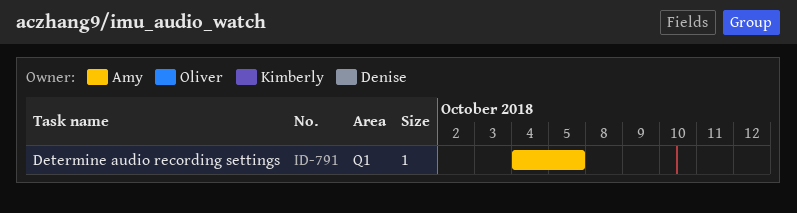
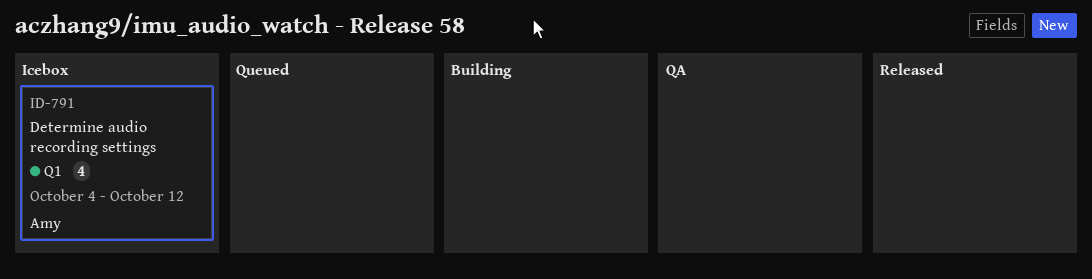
ID-791, estimate: 1 -> 4
ID-791, due: Oct 5 -> Oct 12

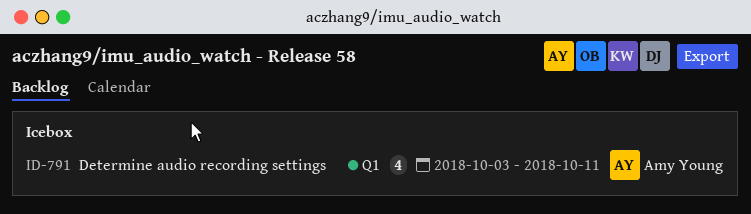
ID-791, start: Oct 4 -> Oct 3
ID-791, due: Oct 12 -> Oct 11

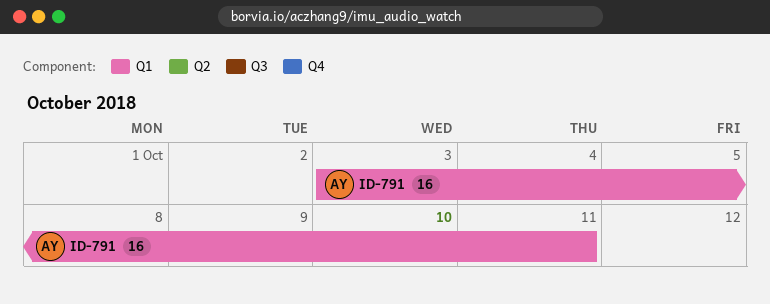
ID-791, estimate: 4 -> 16

